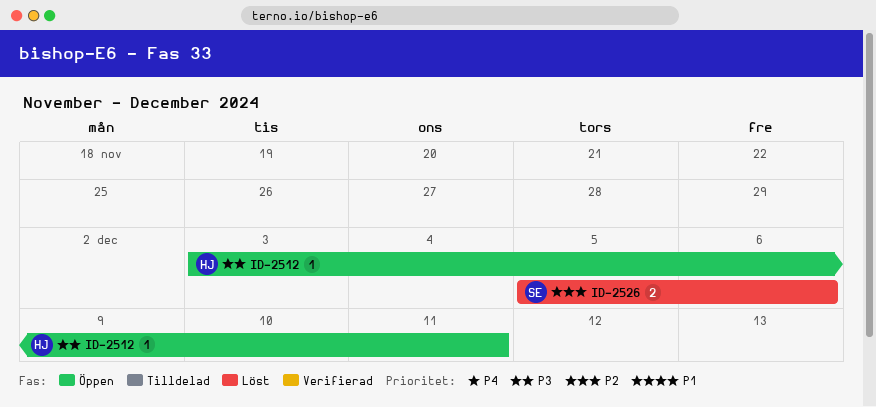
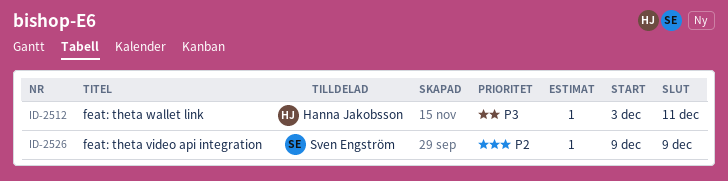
ID-2526, estimate: 2 -> 1
ID-2526, start: Dec 5 -> Dec 9
ID-2526, due: Dec 6 -> Dec 9

